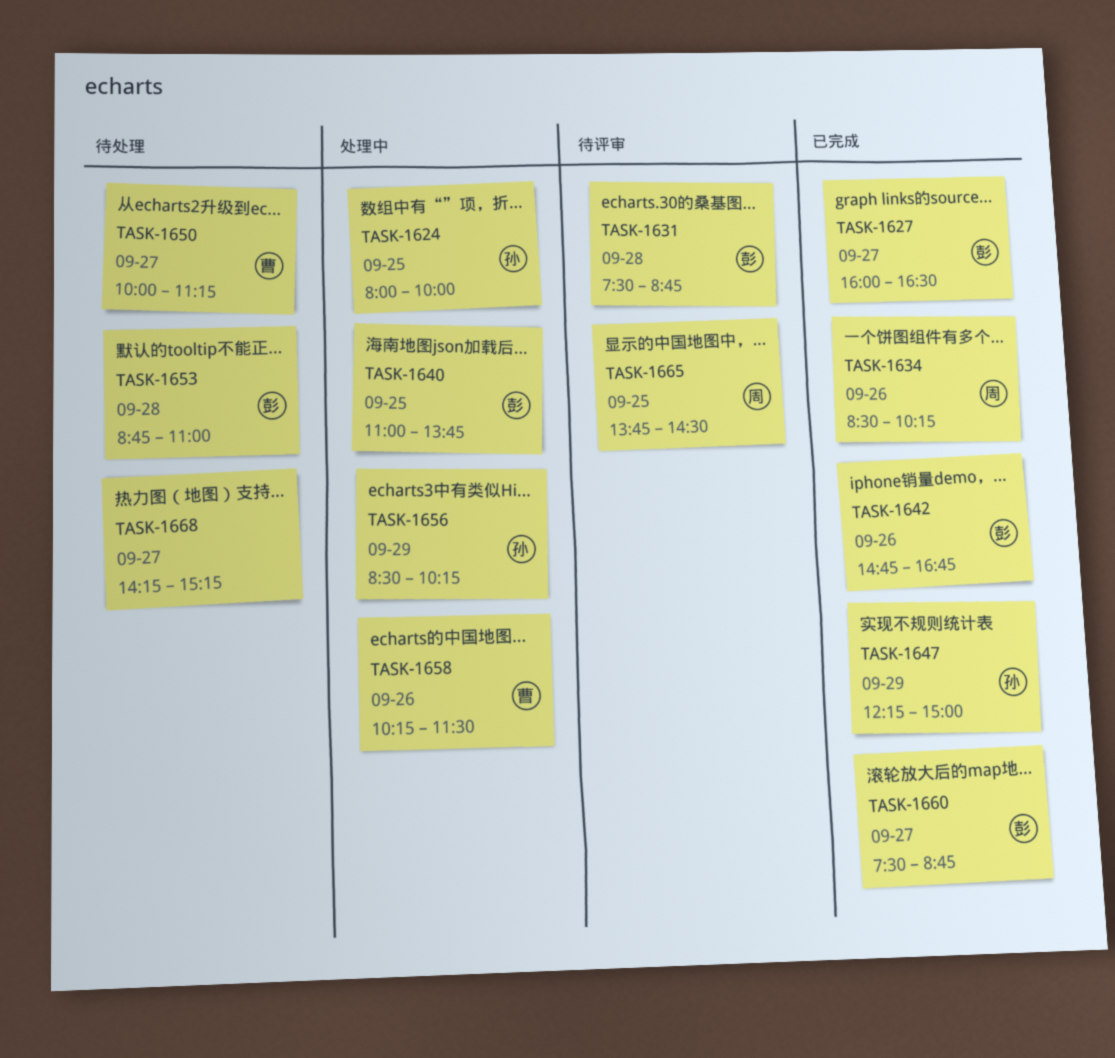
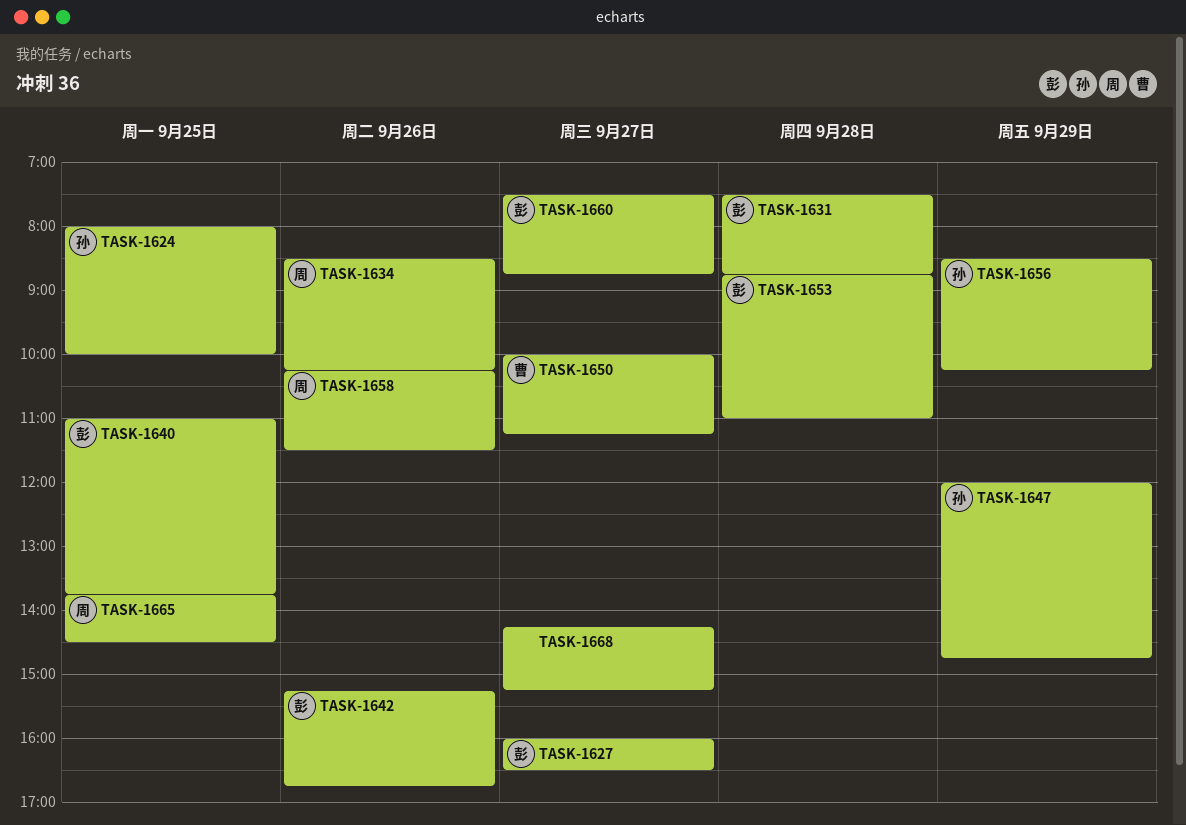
TASK-1642, begins: 14:45 -> 15:15
TASK-1647, begins: 12:15 -> 12:00
TASK-1647, ends: 15:00 -> 14:45
TASK-1658, owner: 曹 -> 周

